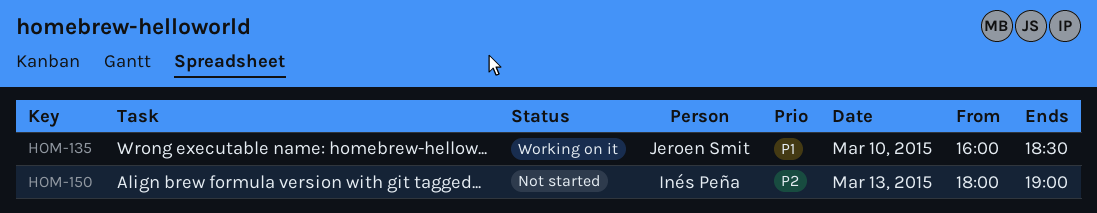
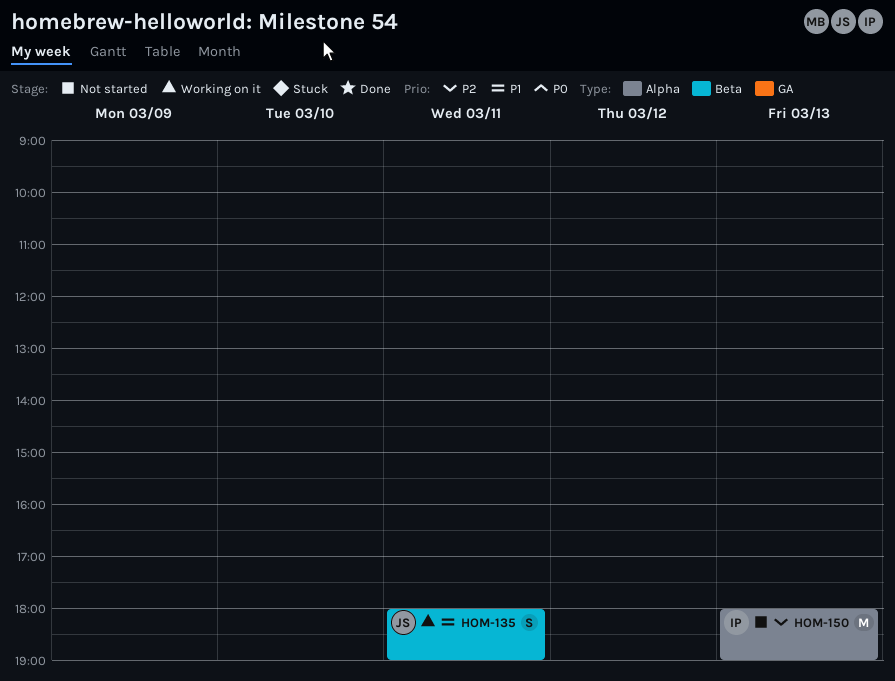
HOM-135, day: Mar 10 -> Mar 11
HOM-135, begins: 16:00 -> 18:00
HOM-135, ends: 18:30 -> 19:00

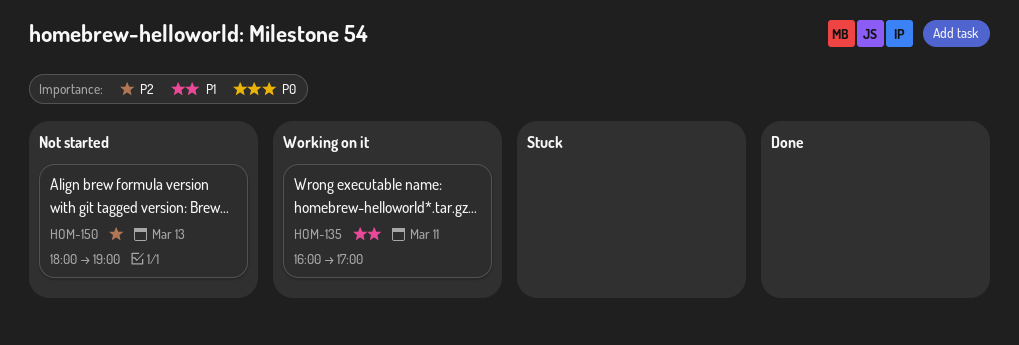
HOM-135, begins: 18:00 -> 16:00
HOM-135, ends: 19:00 -> 17:00

